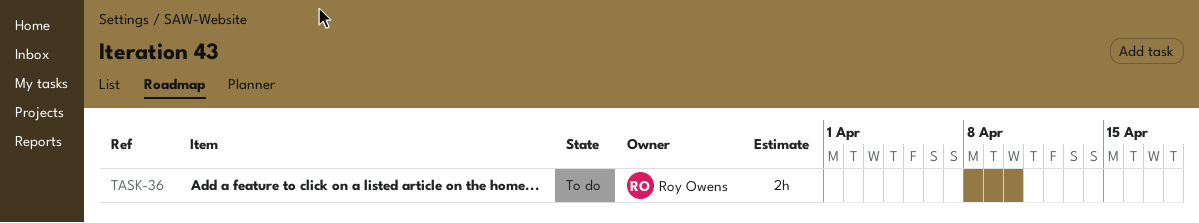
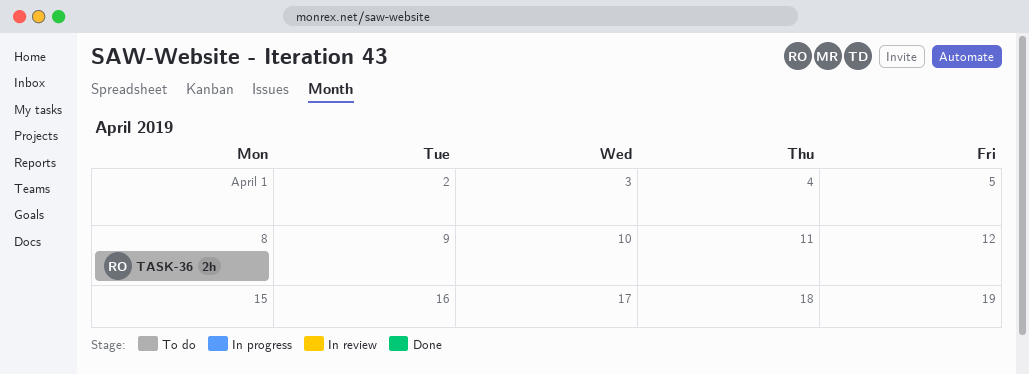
TASK-36, due: Apr 10 -> Apr 8

